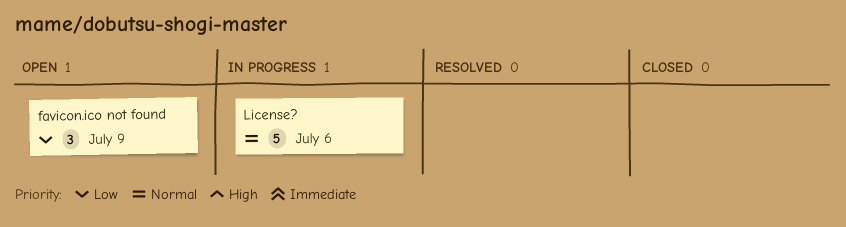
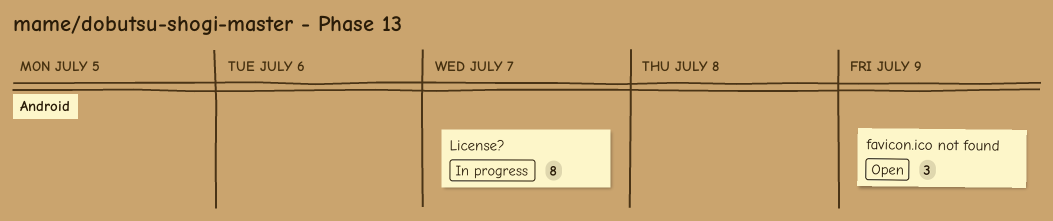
License?, estimate: 5 -> 8
License?, due: Jul 6 -> Jul 7

